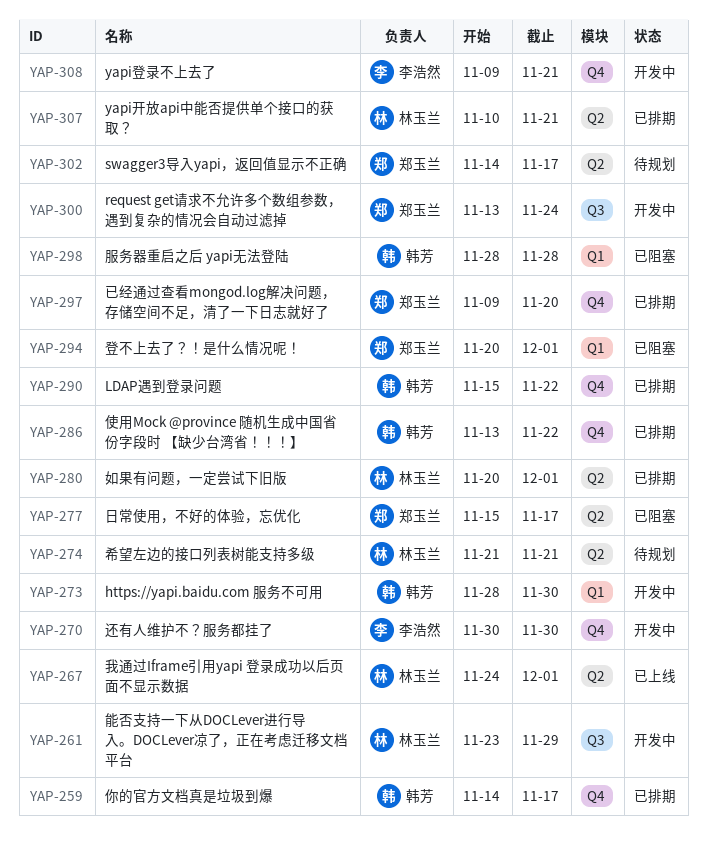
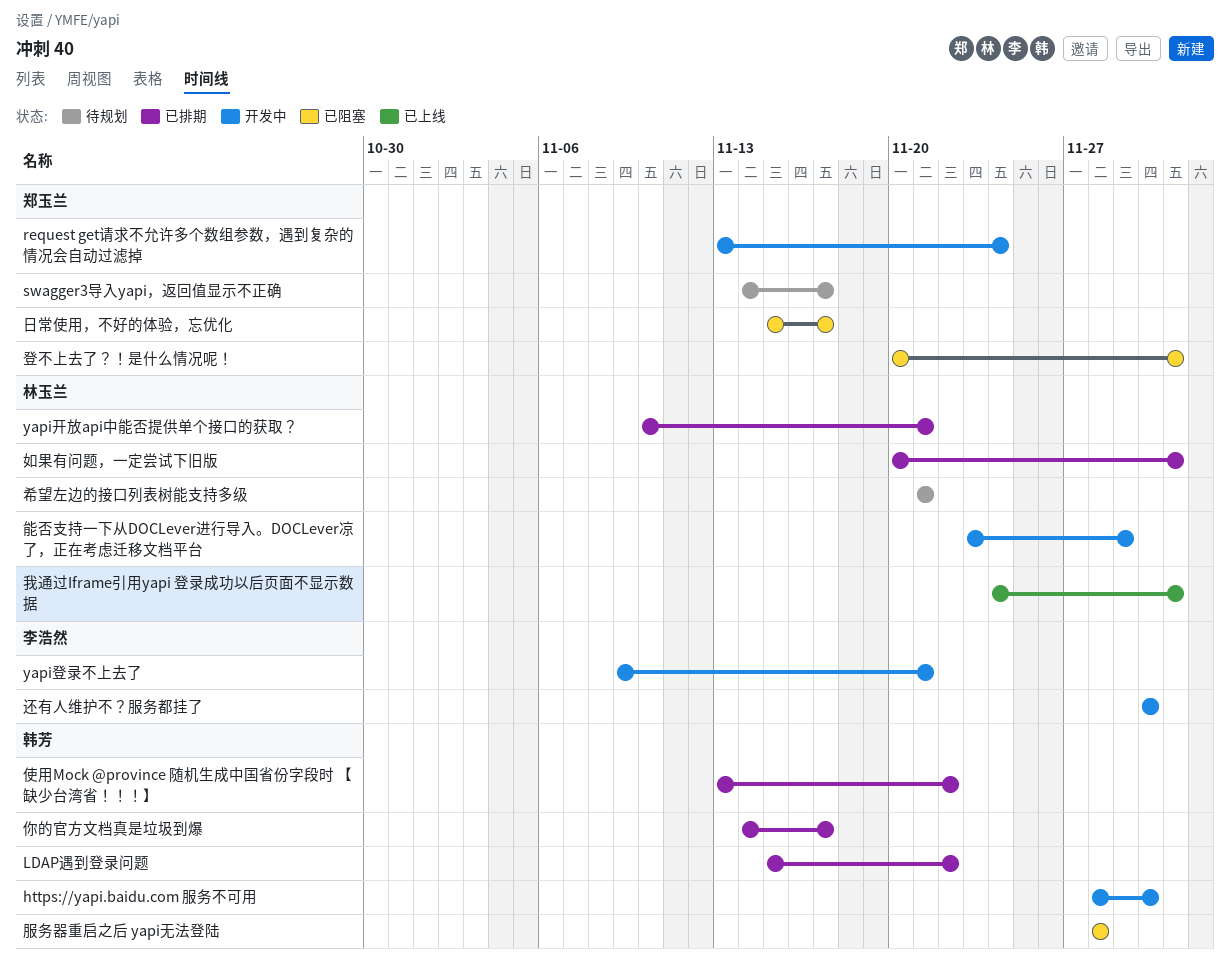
已经通过查看mongod.log解决问题，存储空间不足，清了一下日志就好了: present -> none

